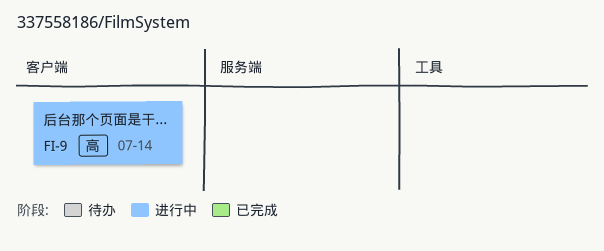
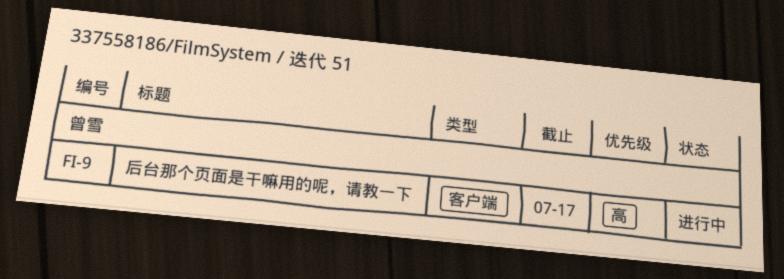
FI-9, due: Jul 14 -> Jul 17

